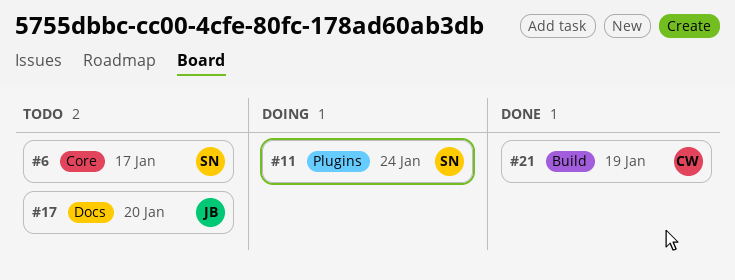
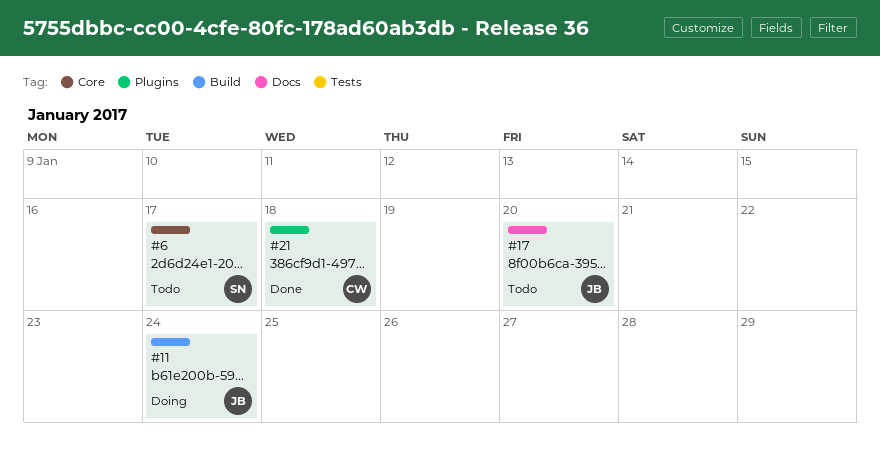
#11, owner: SN -> JB
#11, label: Plugins -> Build
#21, label: Build -> Plugins
#21, due: Jan 19 -> Jan 18

